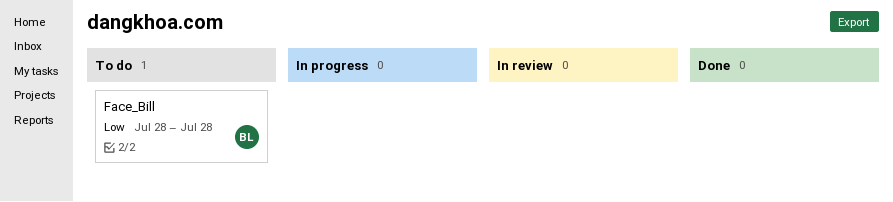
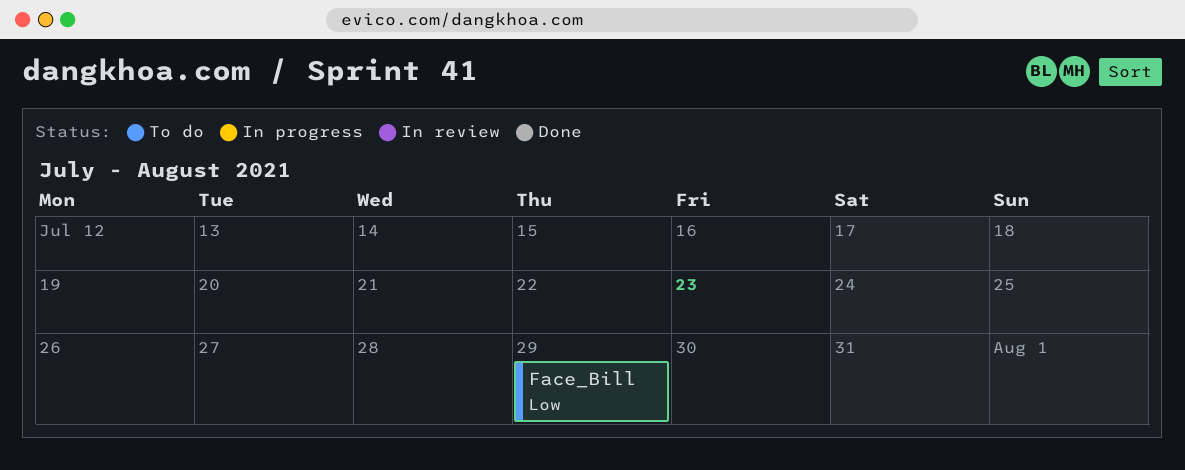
Face_Bill, due: Jul 28 -> Jul 29

